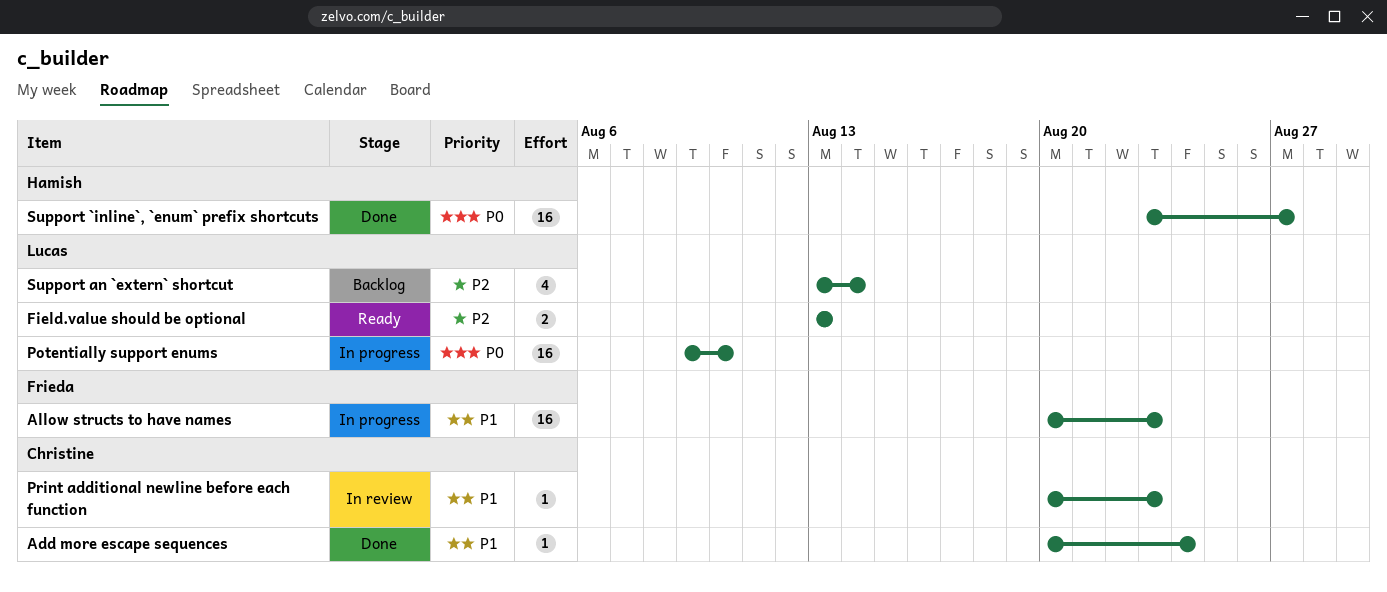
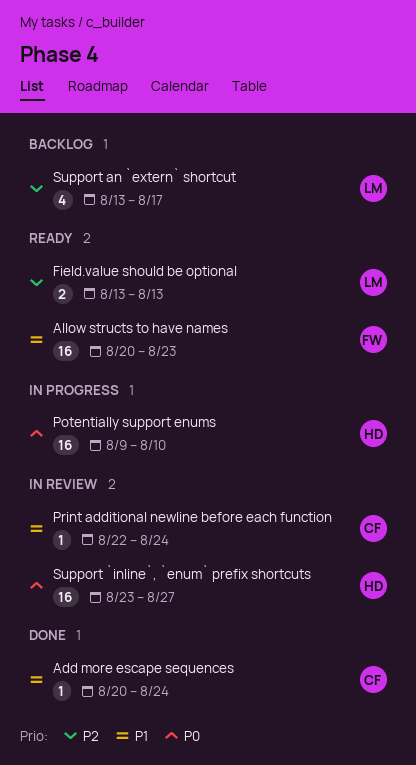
Allow structs to have names, status: In progress -> Ready
Potentially support enums, owner: Lucas -> Hamish
Print additional newline before each function, start: Aug 20 -> Aug 22
Print additional newline before each function, due: Aug 23 -> Aug 24
Support `inline`, `enum` prefix shortcuts, status: Done -> In review
Support an `extern` shortcut, due: Aug 14 -> Aug 17

